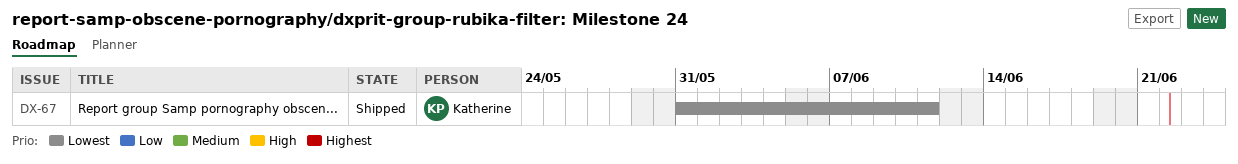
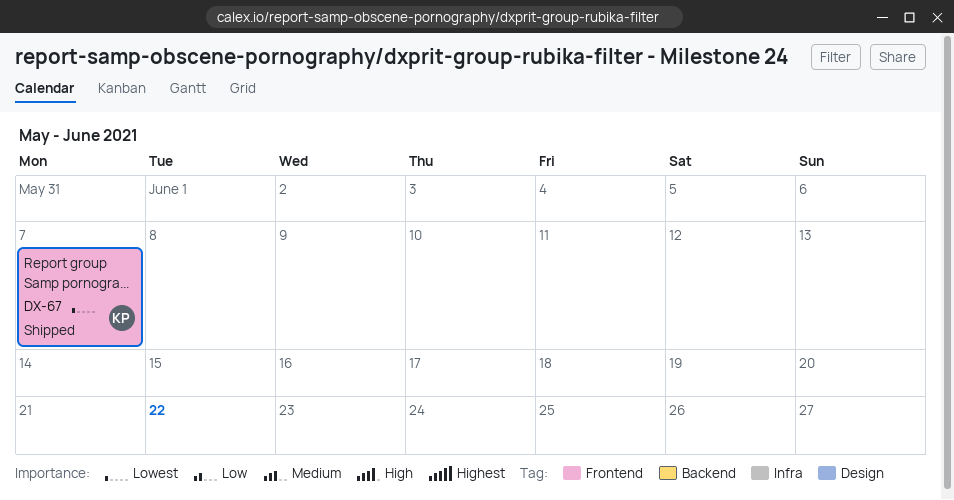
DX-67, due: Jun 11 -> Jun 7

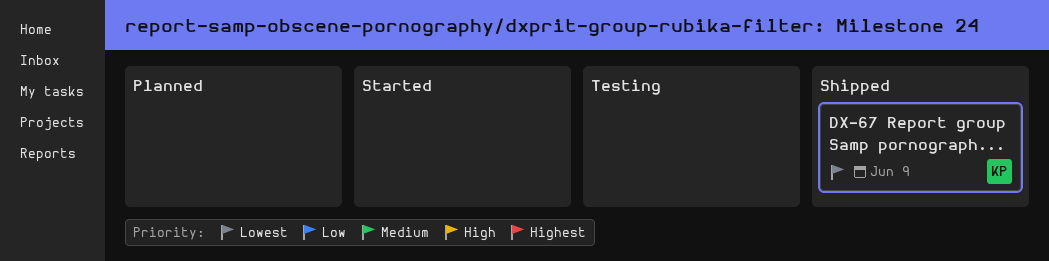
DX-67, due: Jun 7 -> Jun 9

